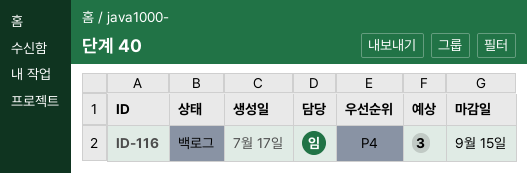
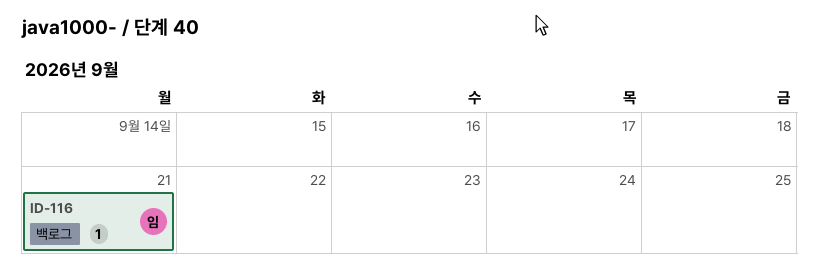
ID-116, estimate: 3 -> 1
ID-116, due: Sep 15 -> Sep 21

